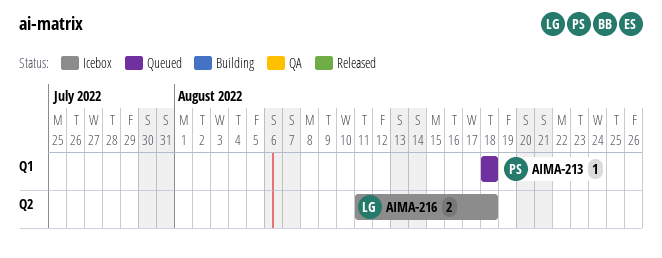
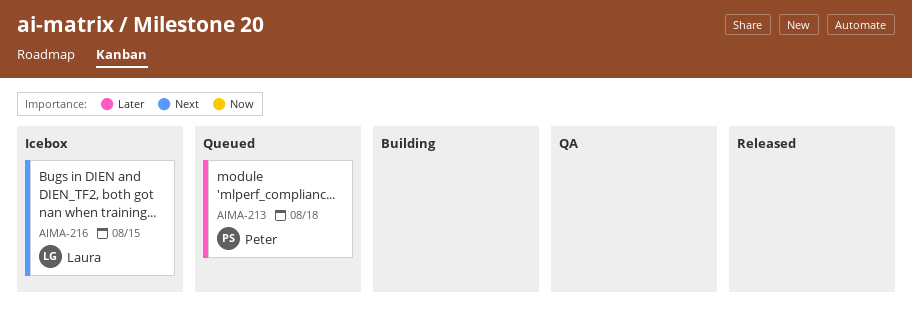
AIMA-216, due: Aug 18 -> Aug 15

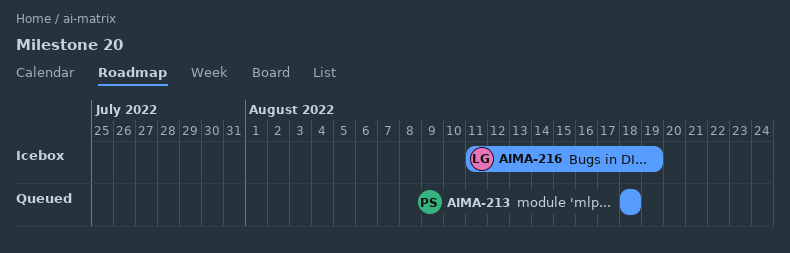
AIMA-216, due: Aug 15 -> Aug 19

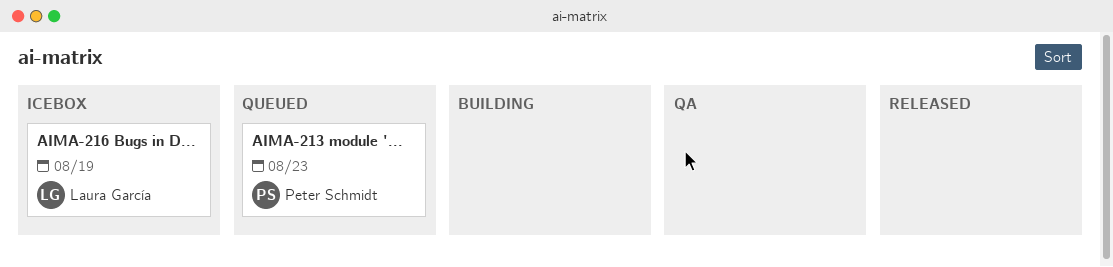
AIMA-213, due: Aug 18 -> Aug 23

